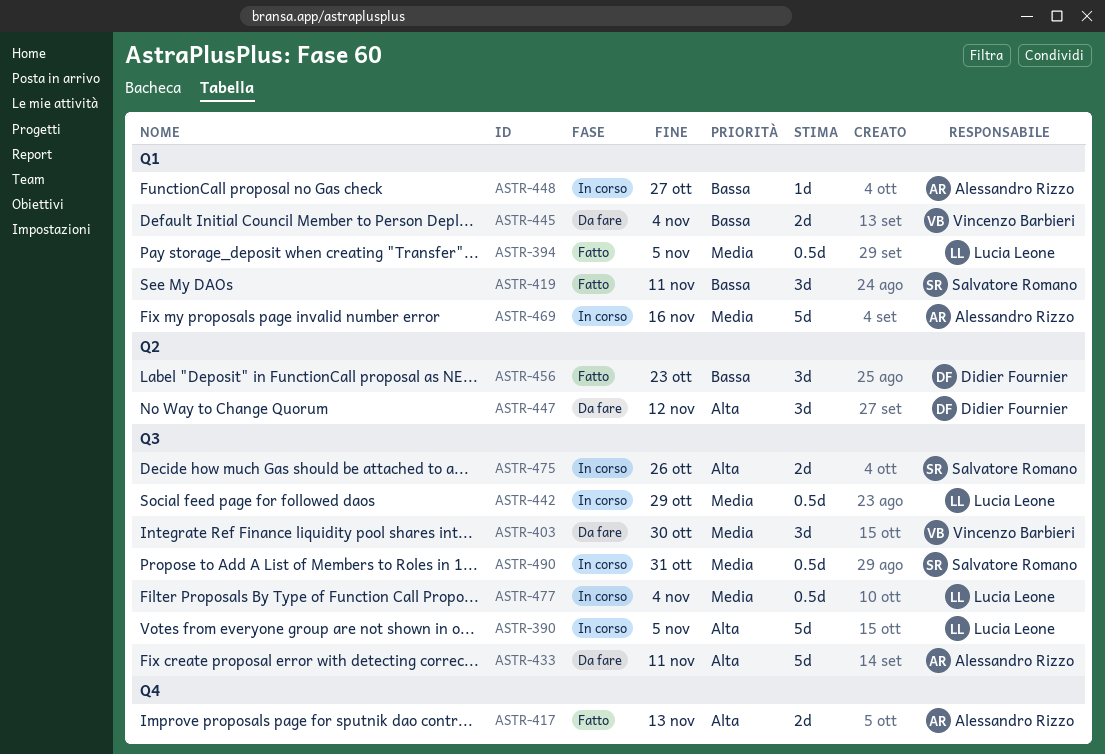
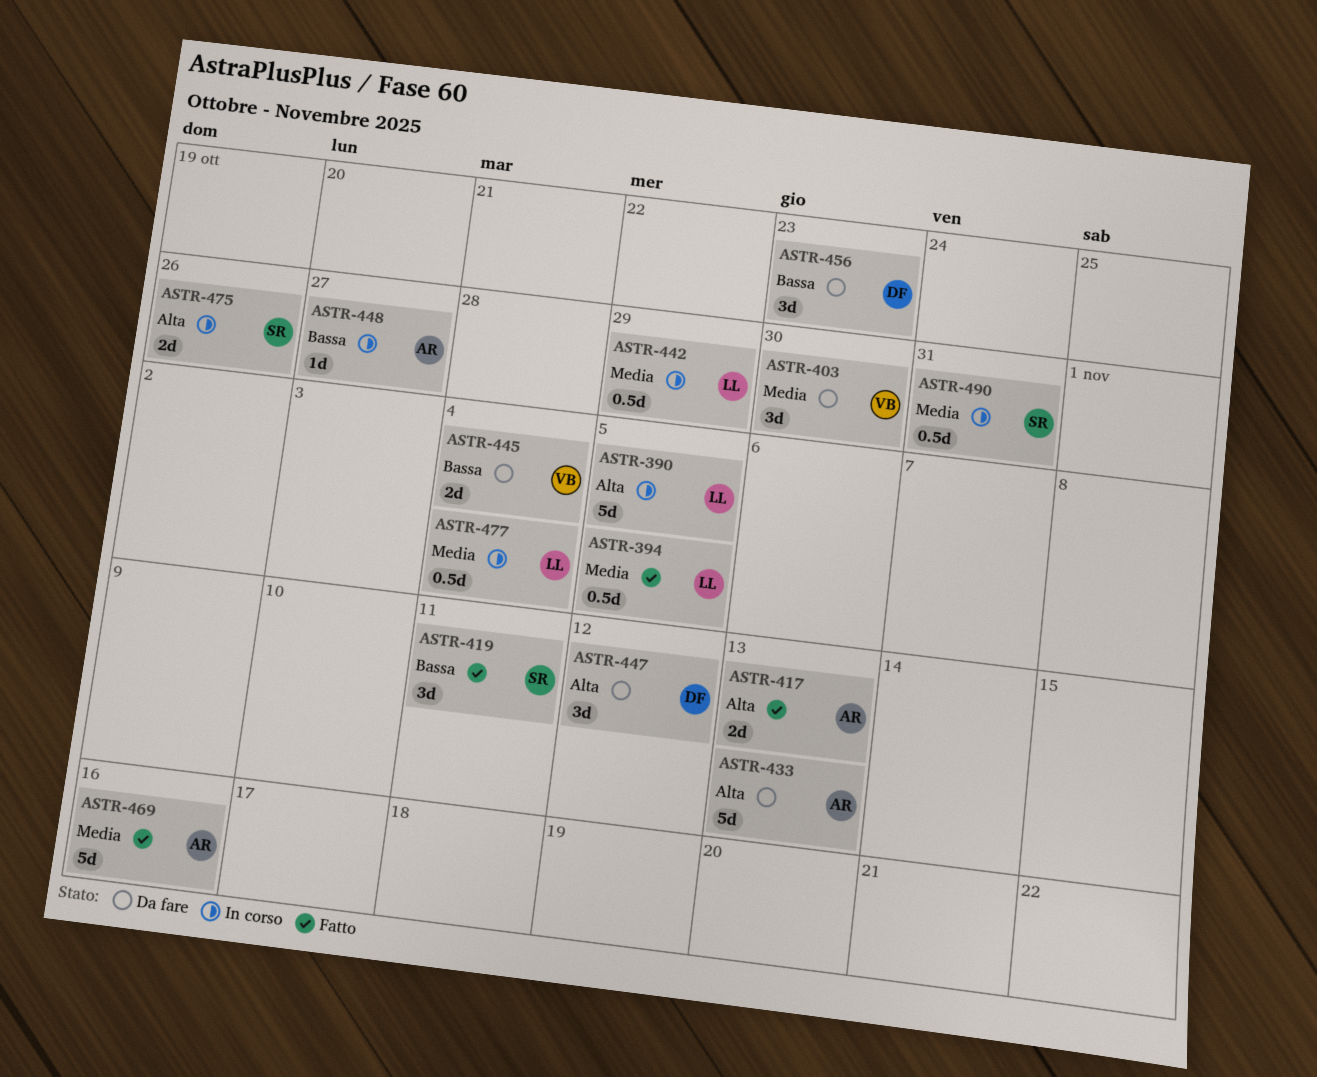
ASTR-433, due: Nov 11 -> Nov 13
ASTR-456, status: Fatto -> Da fare
ASTR-469, status: In corso -> Fatto

